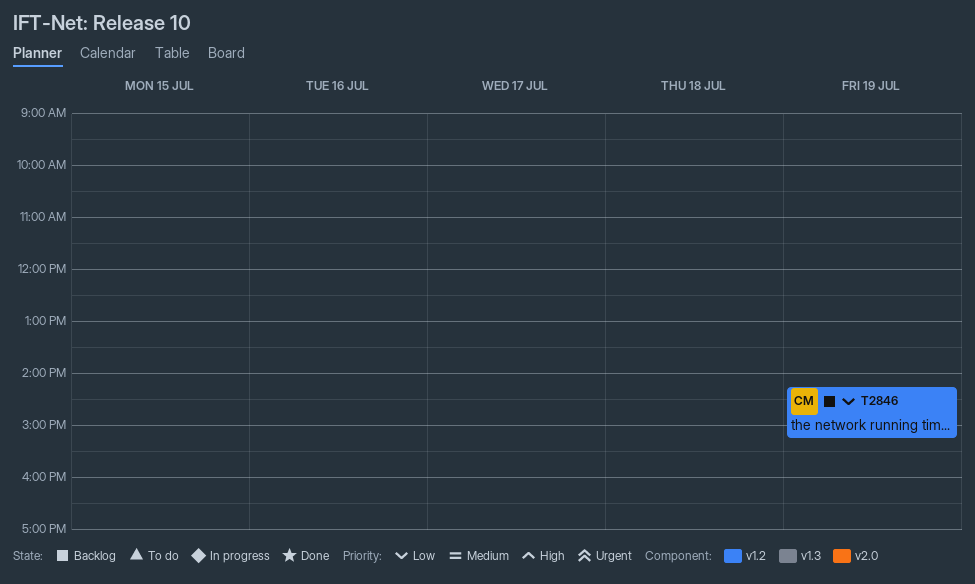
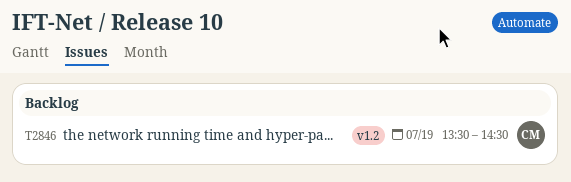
T2846, begins: 14:15 -> 13:30
T2846, ends: 15:15 -> 14:30

